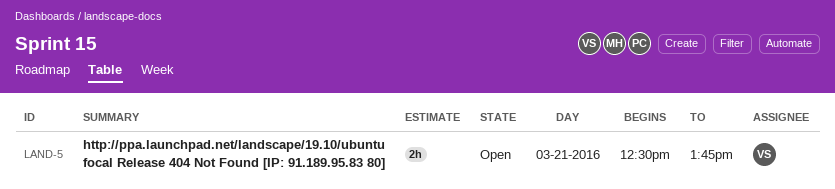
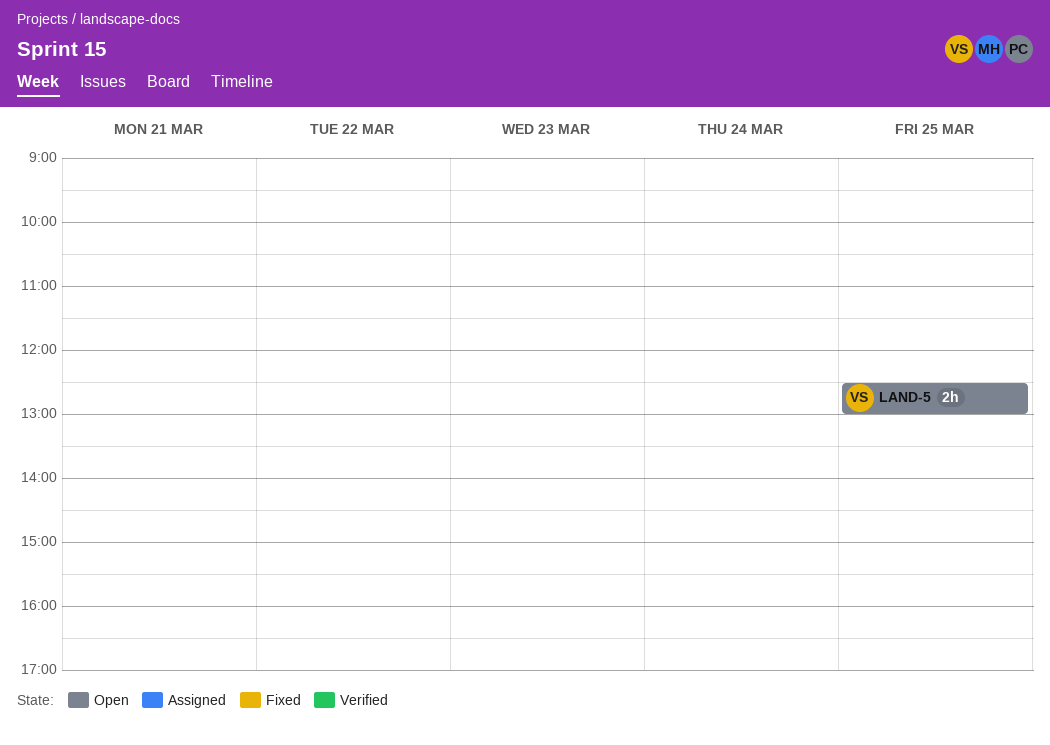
LAND-5, day: Mar 21 -> Mar 25
LAND-5, ends: 13:45 -> 13:00

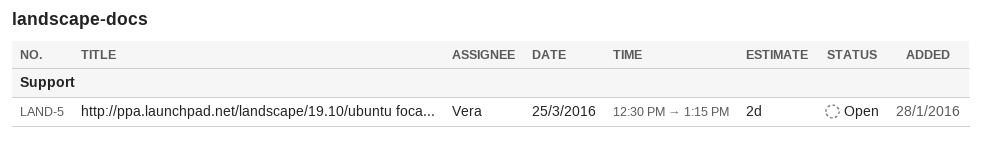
LAND-5, estimate: 2h -> 2d
LAND-5, ends: 13:00 -> 13:15

